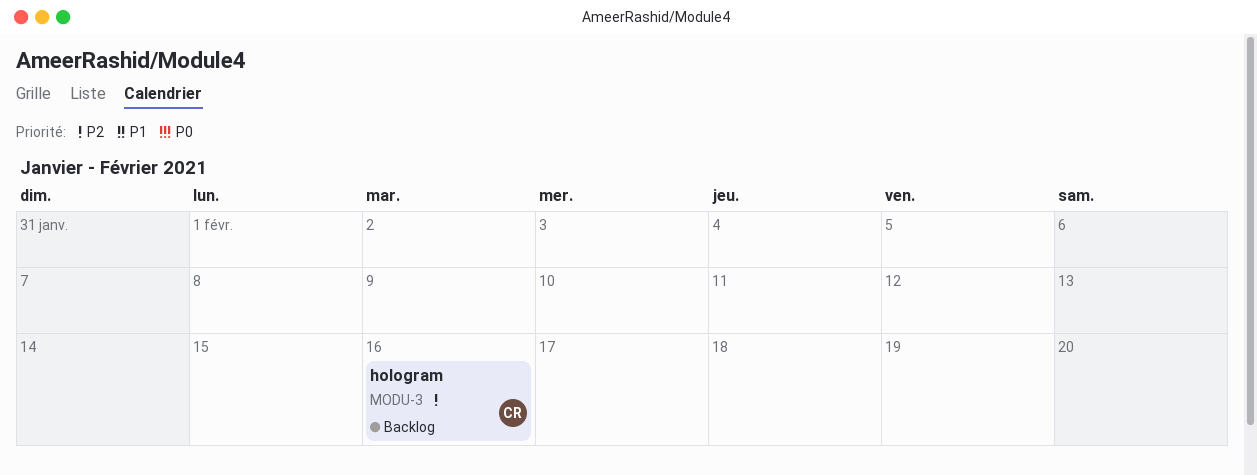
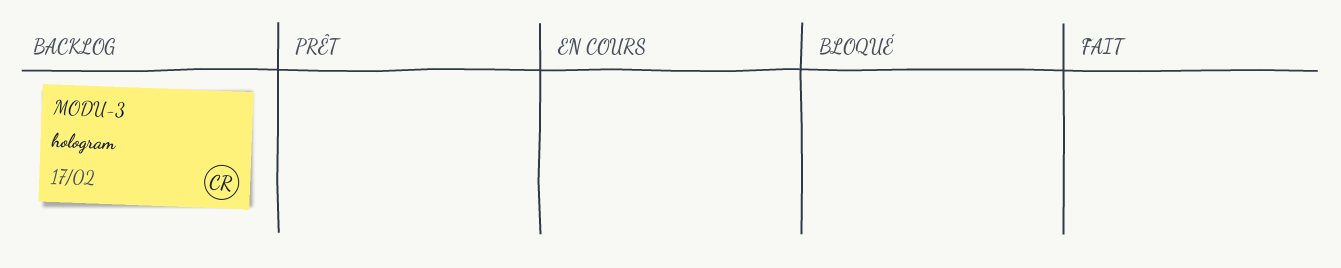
MODU-3, due: Feb 16 -> Feb 17

